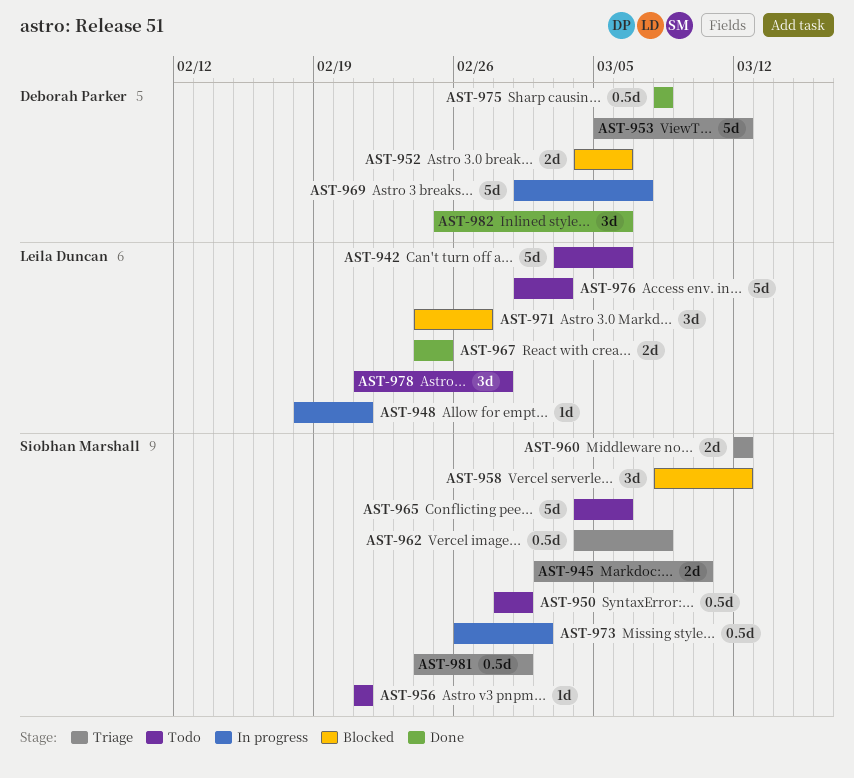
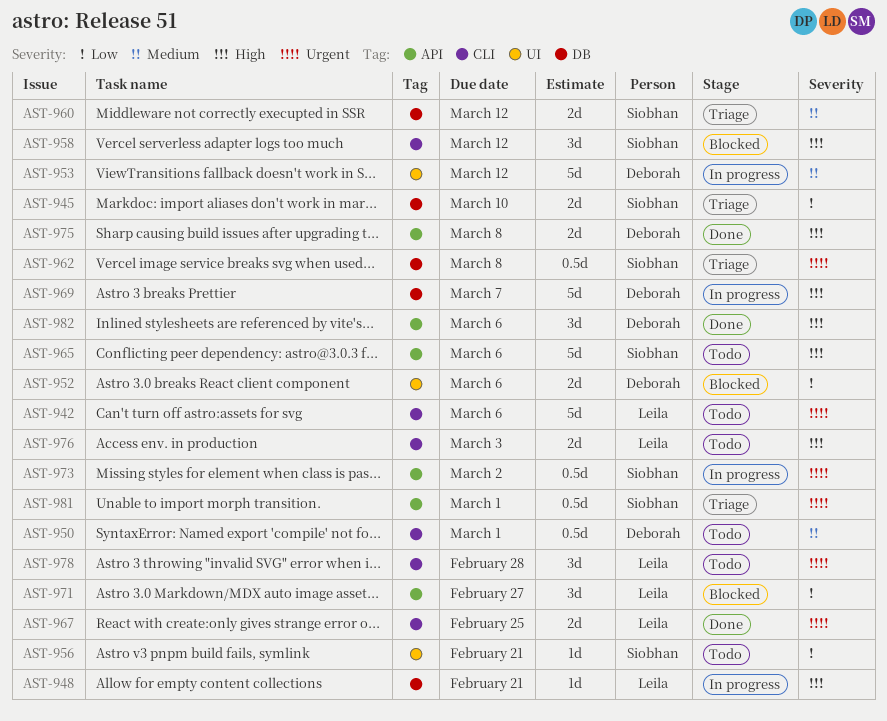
AST-950, owner: Siobhan Marshall -> Deborah Parker
AST-953, status: Triage -> In progress
AST-975, estimate: 0.5d -> 2d
AST-976, estimate: 5d -> 2d

